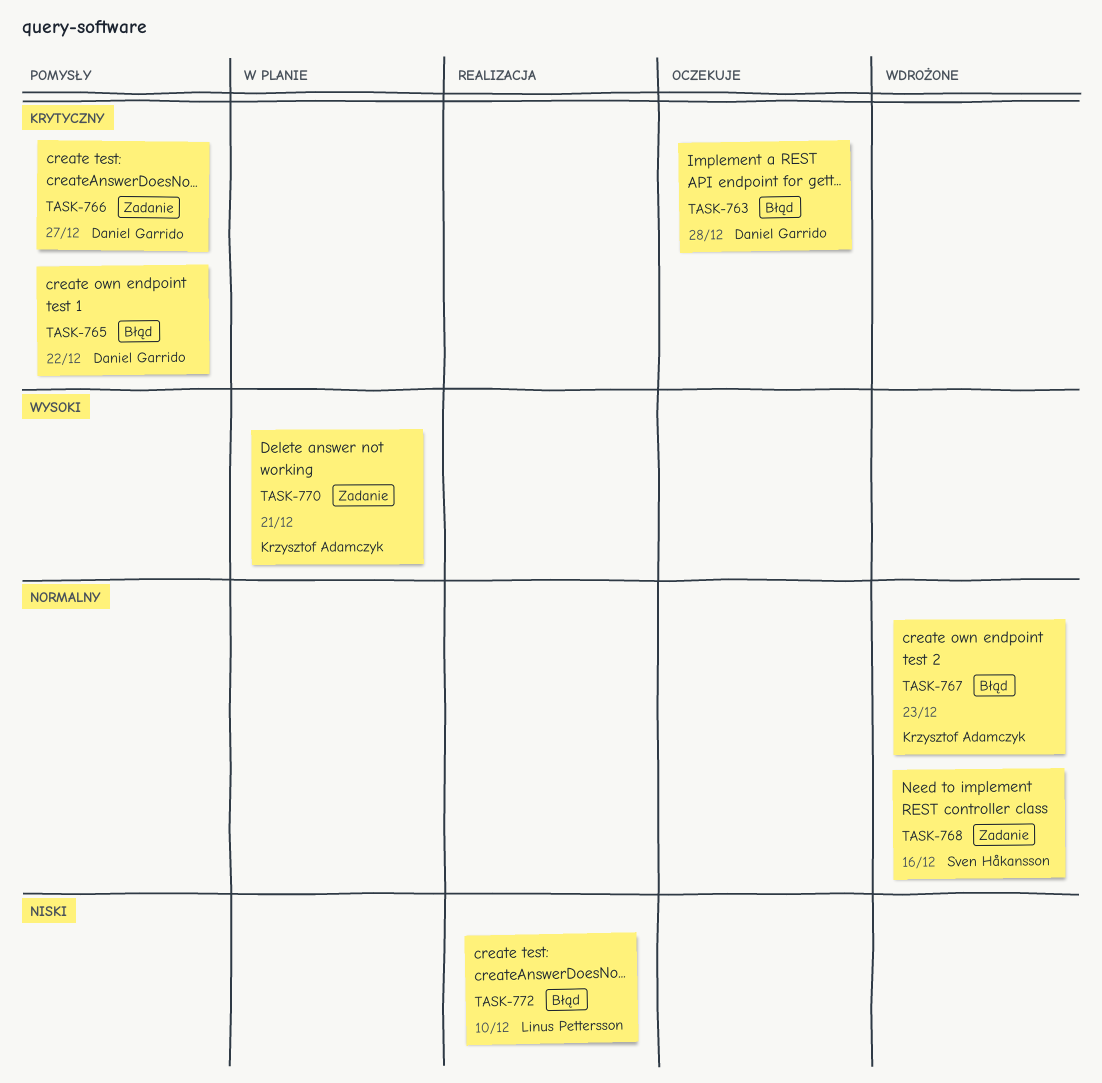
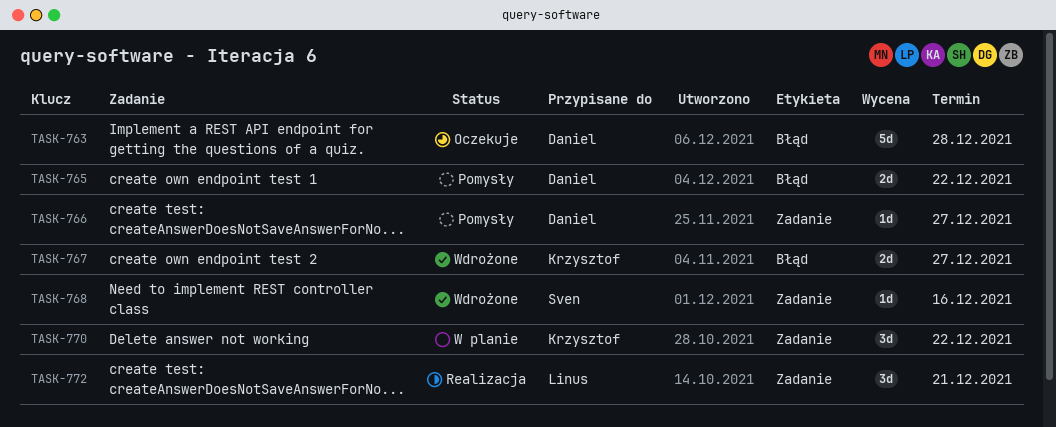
TASK-767, due: Dec 23 -> Dec 27
TASK-770, due: Dec 21 -> Dec 22
TASK-772, label: Błąd -> Zadanie
TASK-772, due: Dec 10 -> Dec 21

